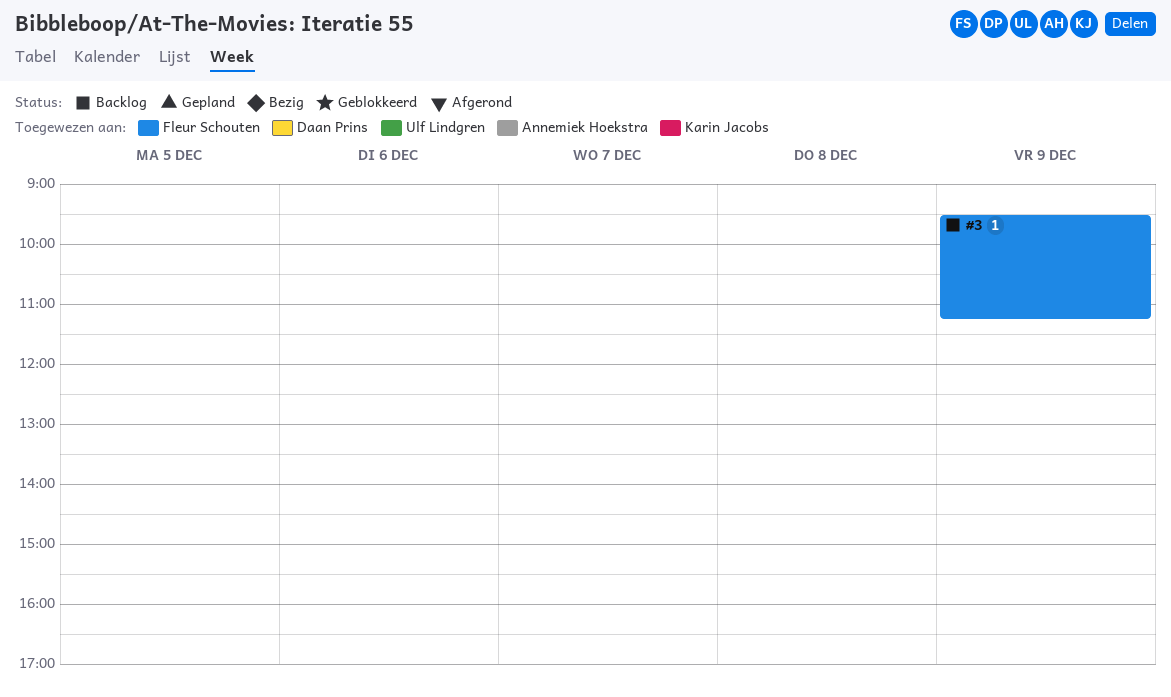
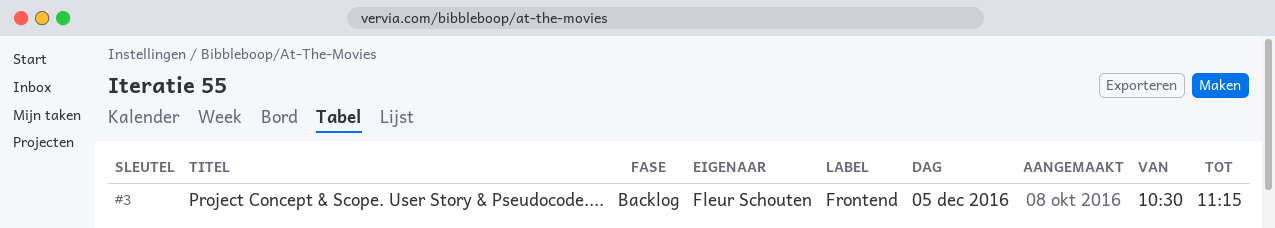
#3, day: Dec 9 -> Dec 5
#3, begins: 09:30 -> 10:30

